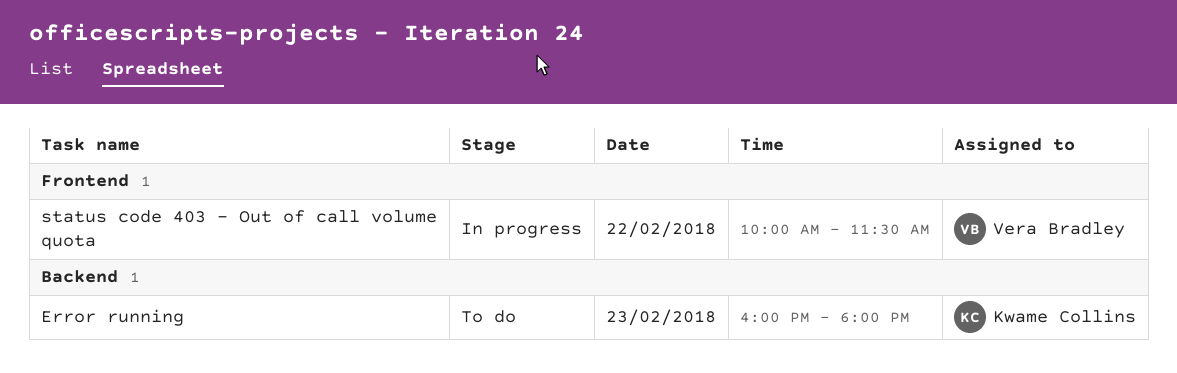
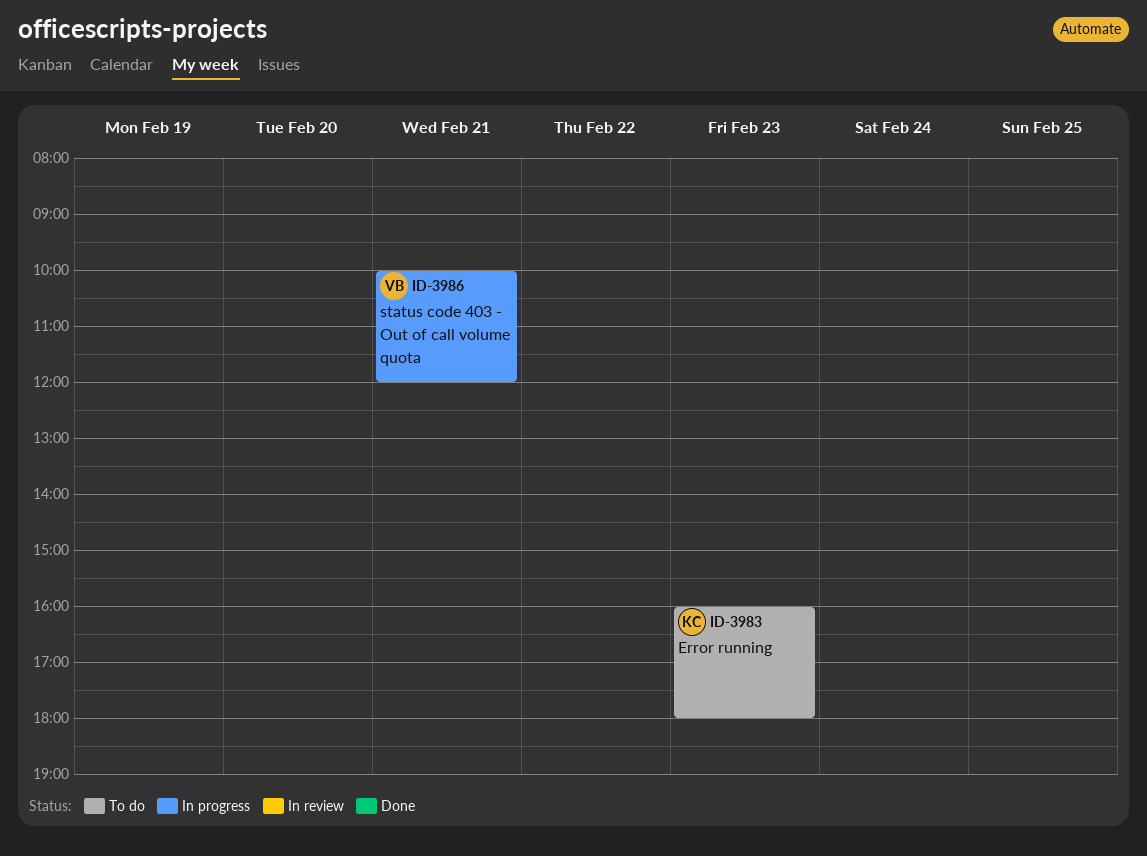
status code 403 - Out of call volume quota, day: Feb 22 -> Feb 21
status code 403 - Out of call volume quota, ends: 11:30 -> 12:00

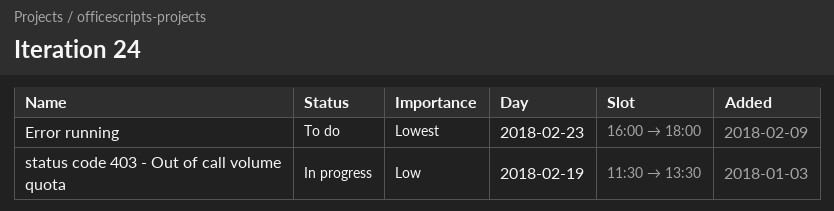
status code 403 - Out of call volume quota, day: Feb 21 -> Feb 19
status code 403 - Out of call volume quota, begins: 10:00 -> 11:30
status code 403 - Out of call volume quota, ends: 12:00 -> 13:30

